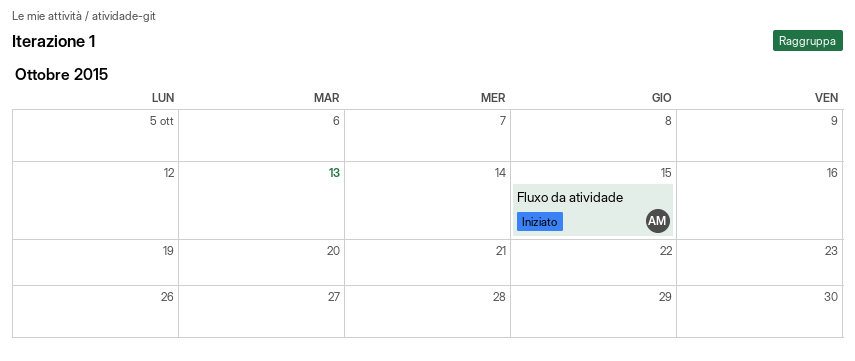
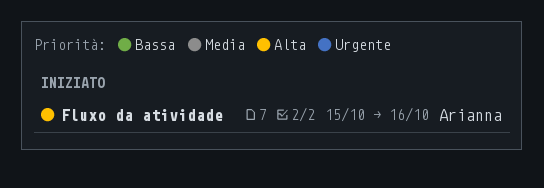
Fluxo da atividade, due: Oct 15 -> Oct 16

